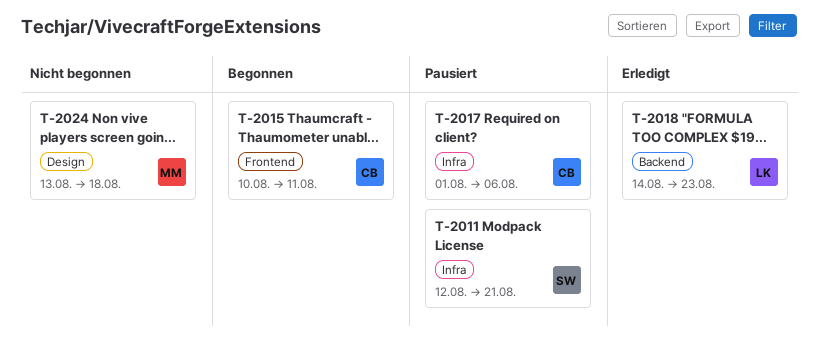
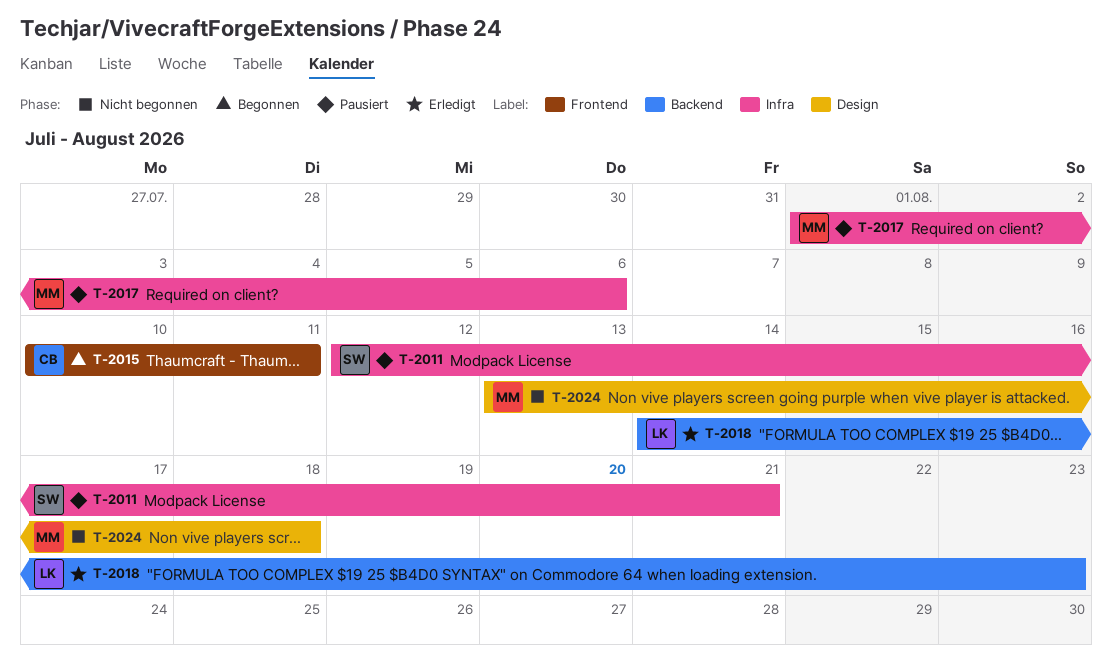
T-2017, owner: CB -> MM

